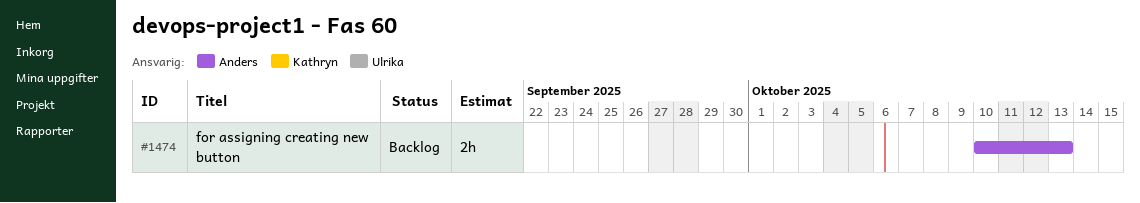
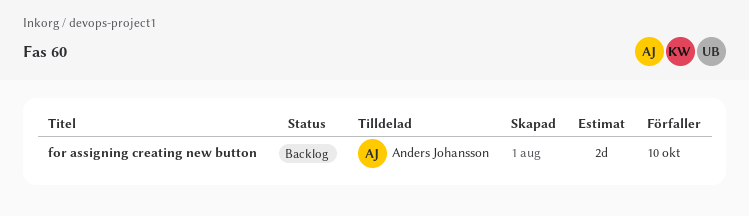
for assigning creating new button, estimate: 2h -> 2d
for assigning creating new button, due: Oct 13 -> Oct 10

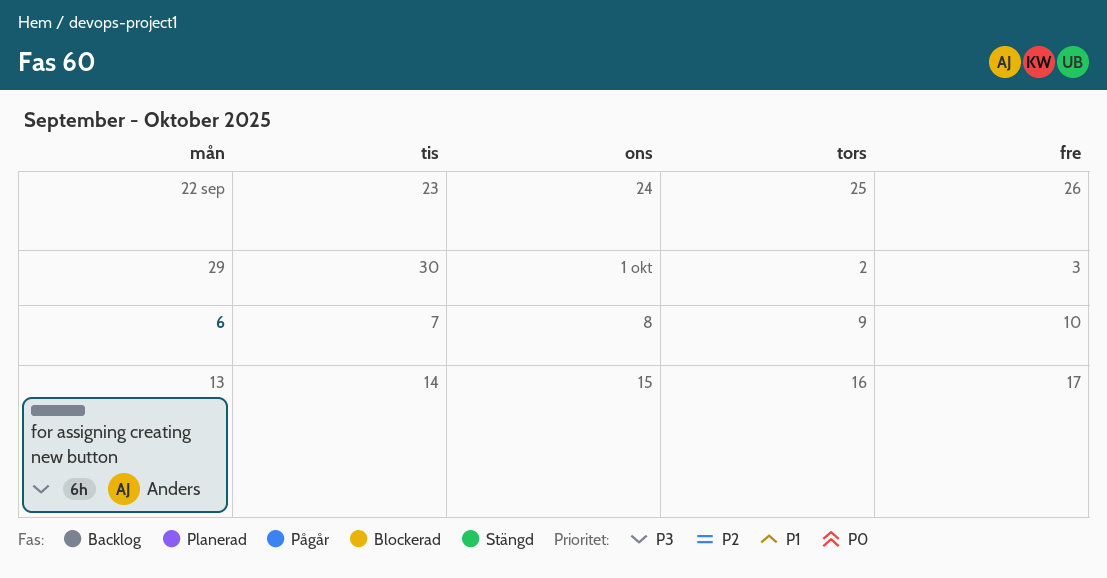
for assigning creating new button, estimate: 2d -> 6h
for assigning creating new button, due: Oct 10 -> Oct 13

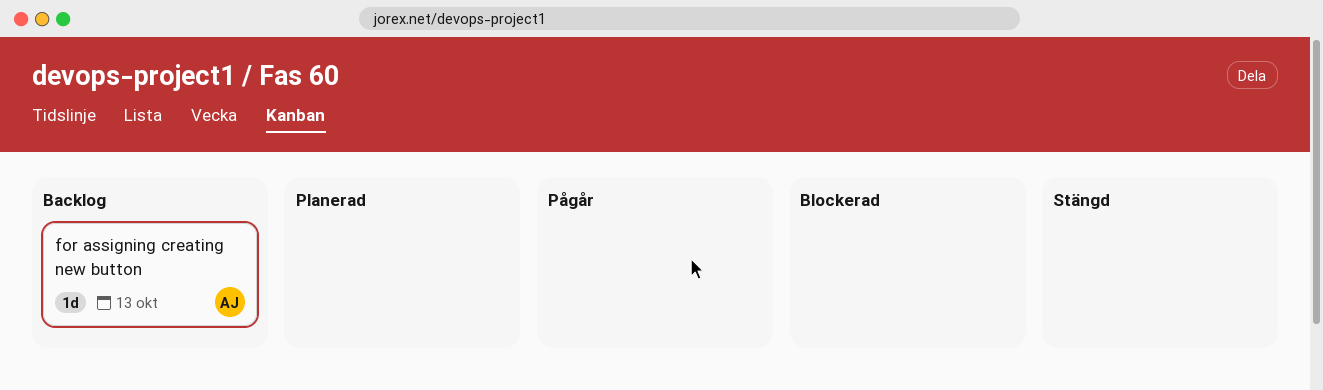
for assigning creating new button, estimate: 6h -> 1d

